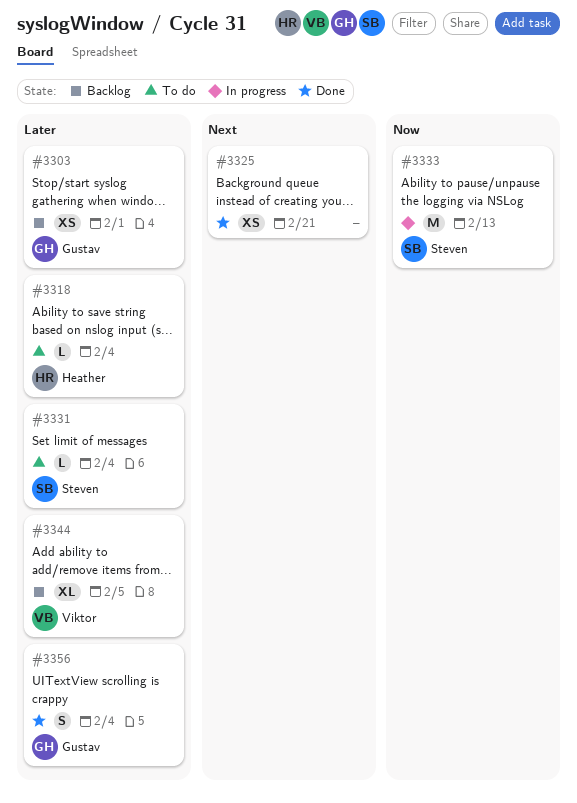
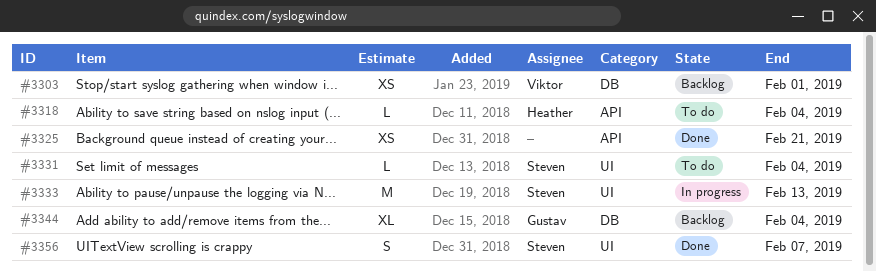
#3303, owner: Gustav -> Viktor
#3344, owner: Viktor -> Gustav
#3344, due: Feb 5 -> Feb 4
#3356, owner: Gustav -> Steven
#3356, due: Feb 4 -> Feb 7

